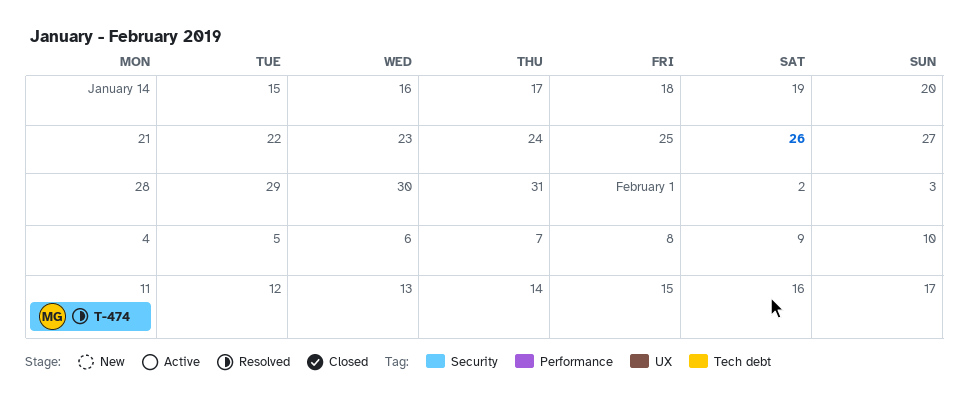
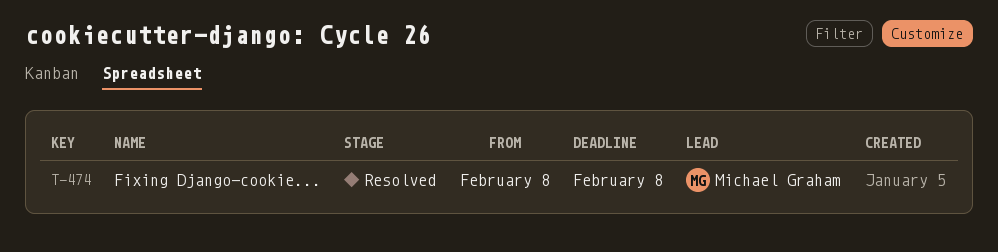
T-474, start: Feb 11 -> Feb 8
T-474, due: Feb 11 -> Feb 8

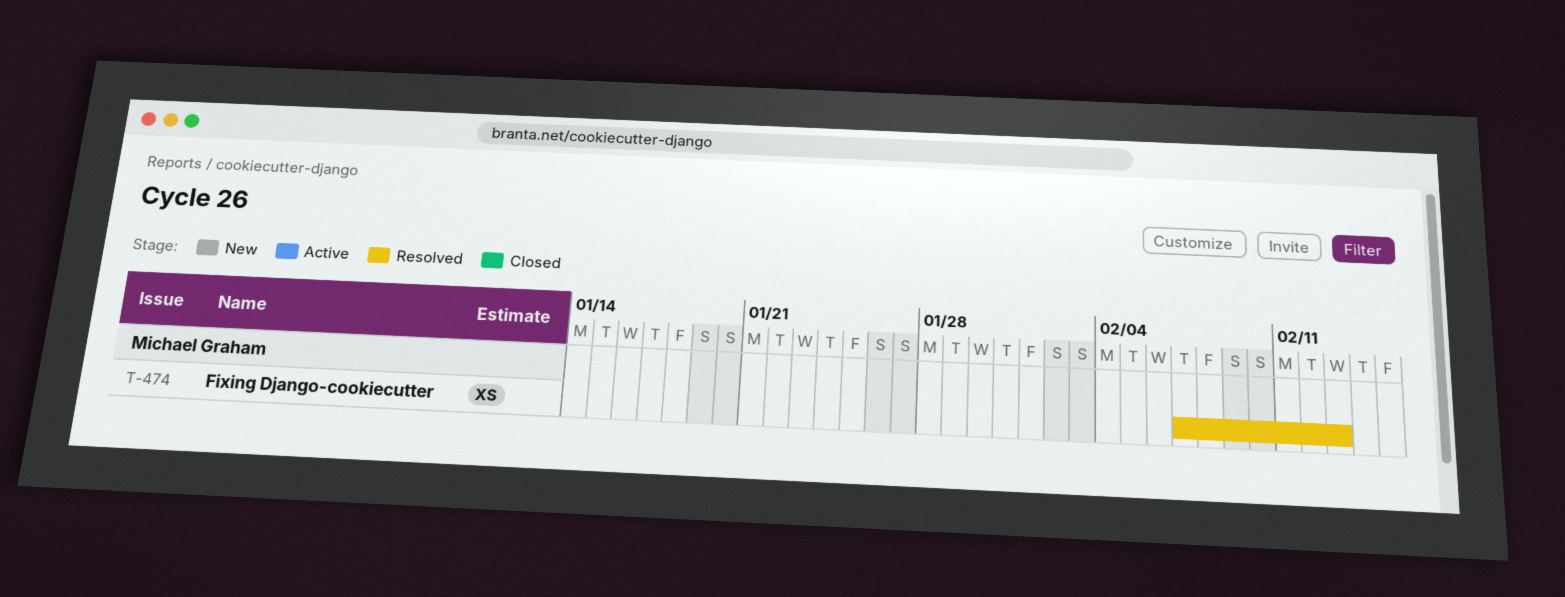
T-474, start: Feb 8 -> Feb 7
T-474, due: Feb 8 -> Feb 13

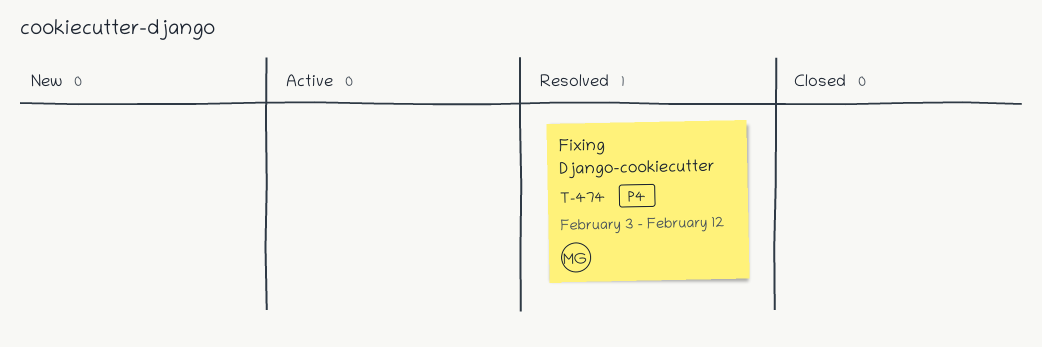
T-474, start: Feb 7 -> Feb 3
T-474, due: Feb 13 -> Feb 12

